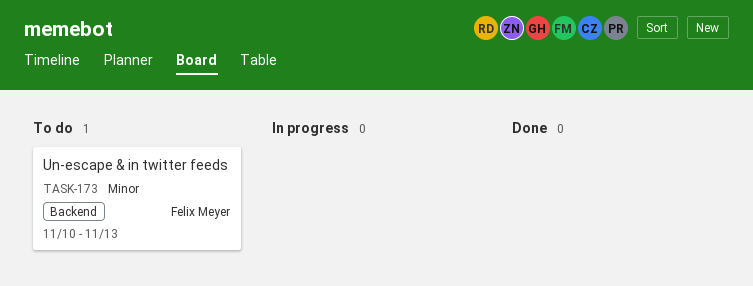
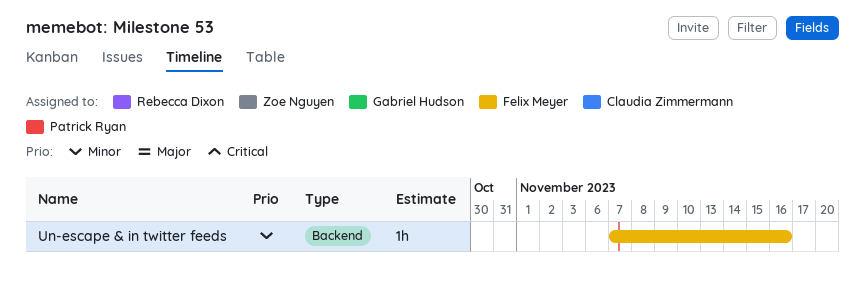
Un-escape & in twitter feeds, start: Nov 10 -> Nov 7
Un-escape & in twitter feeds, due: Nov 13 -> Nov 16

